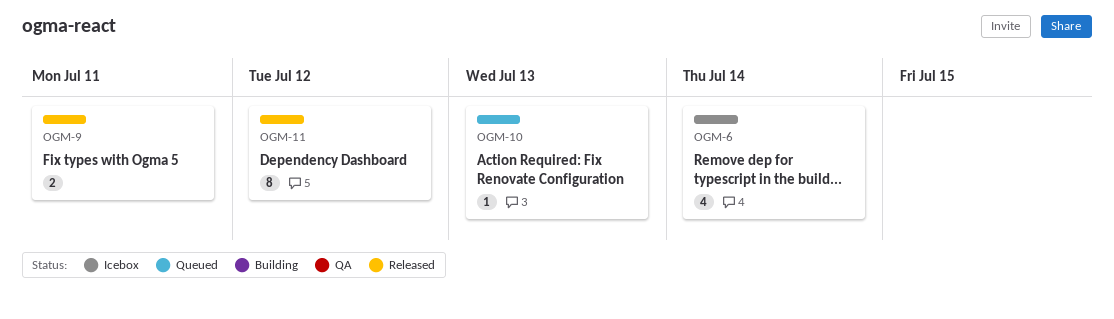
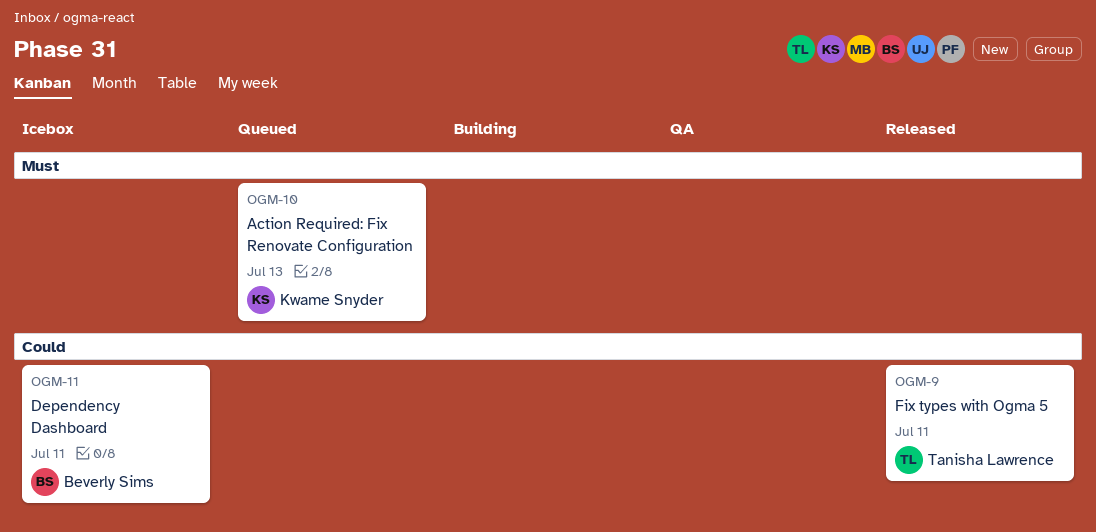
OGM-6: present -> none
OGM-11, status: Released -> Icebox
OGM-11, due: Jul 12 -> Jul 11

